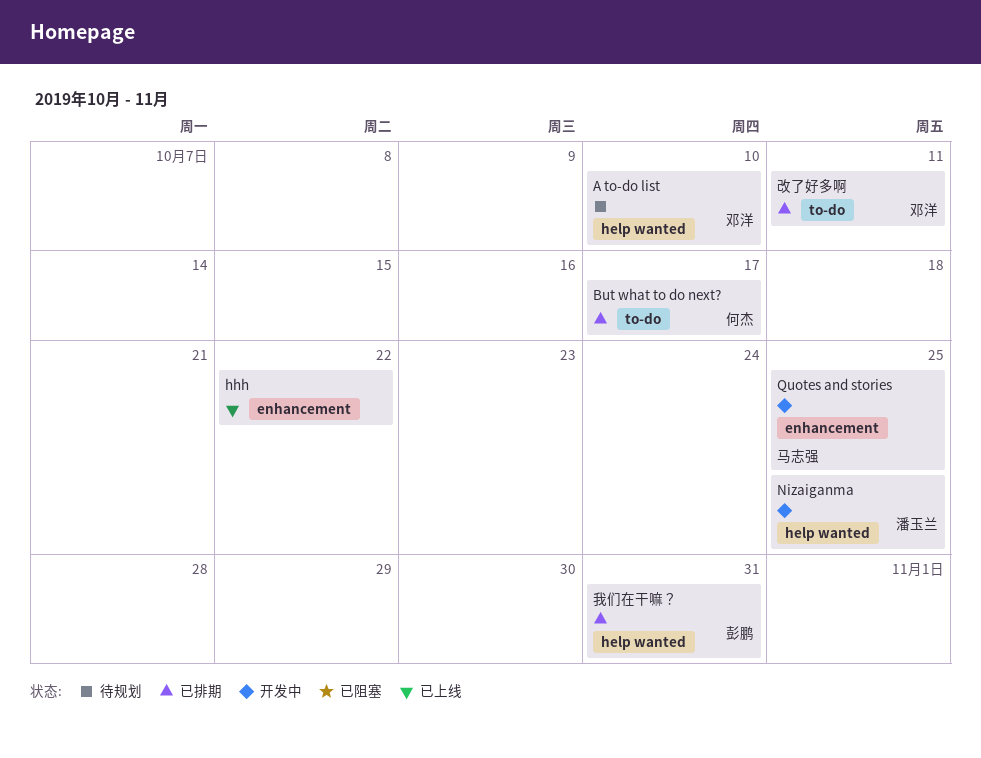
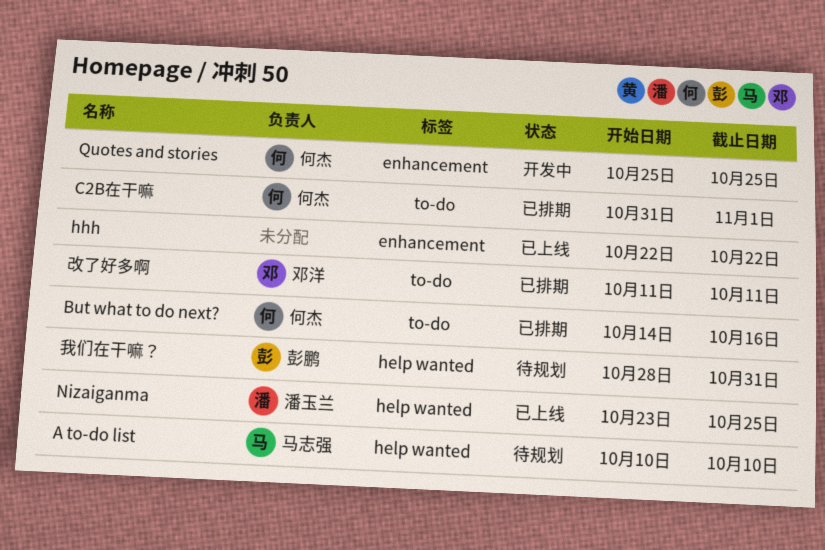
A to-do list, owner: 邓洋 -> 马志强
But what to do next?, due: Oct 17 -> Oct 16
C2B在干嘛: none -> present
Nizaiganma, status: 开发中 -> 已上线
Quotes and stories, owner: 马志强 -> 何杰
我们在干嘛？, status: 已排期 -> 待规划

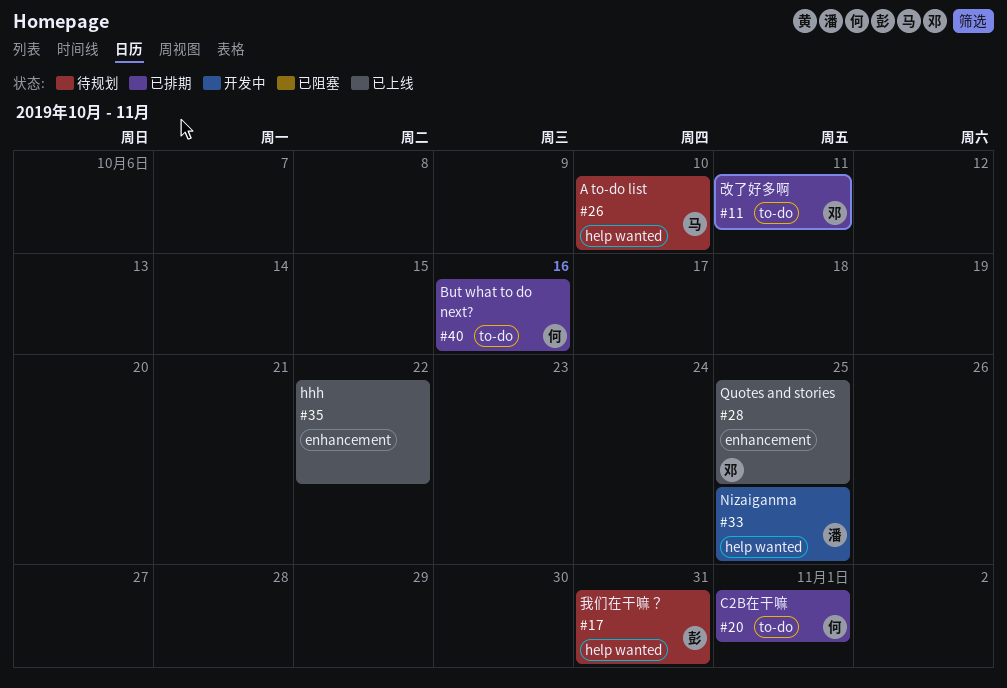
Nizaiganma, status: 已上线 -> 开发中
Quotes and stories, status: 开发中 -> 已上线
Quotes and stories, owner: 何杰 -> 邓洋

